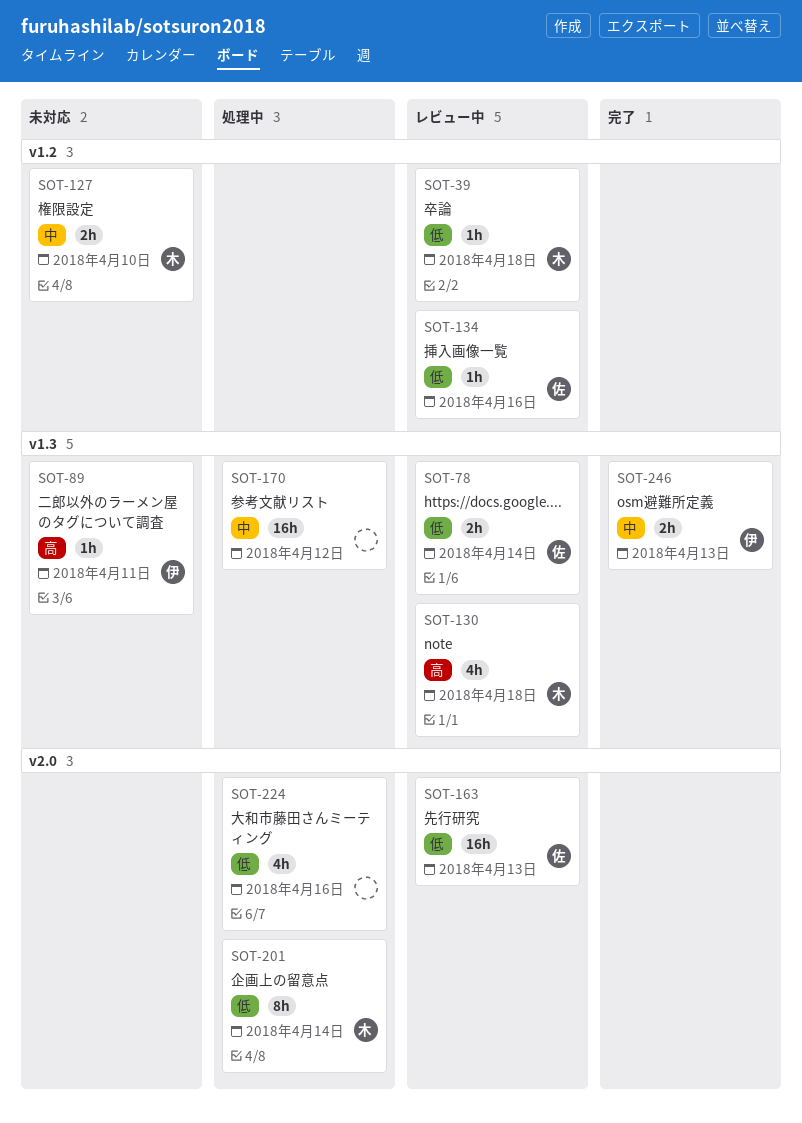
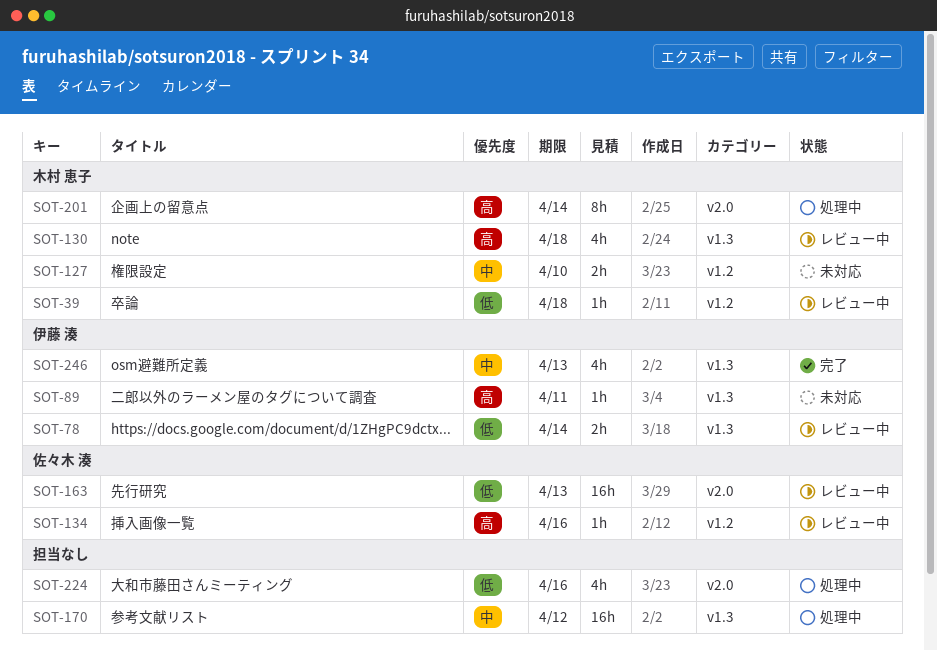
SOT-78, owner: 佐々木 湊 -> 伊藤 湊
SOT-134, priority: 低 -> 高
SOT-201, priority: 低 -> 高
SOT-246, estimate: 2h -> 4h

